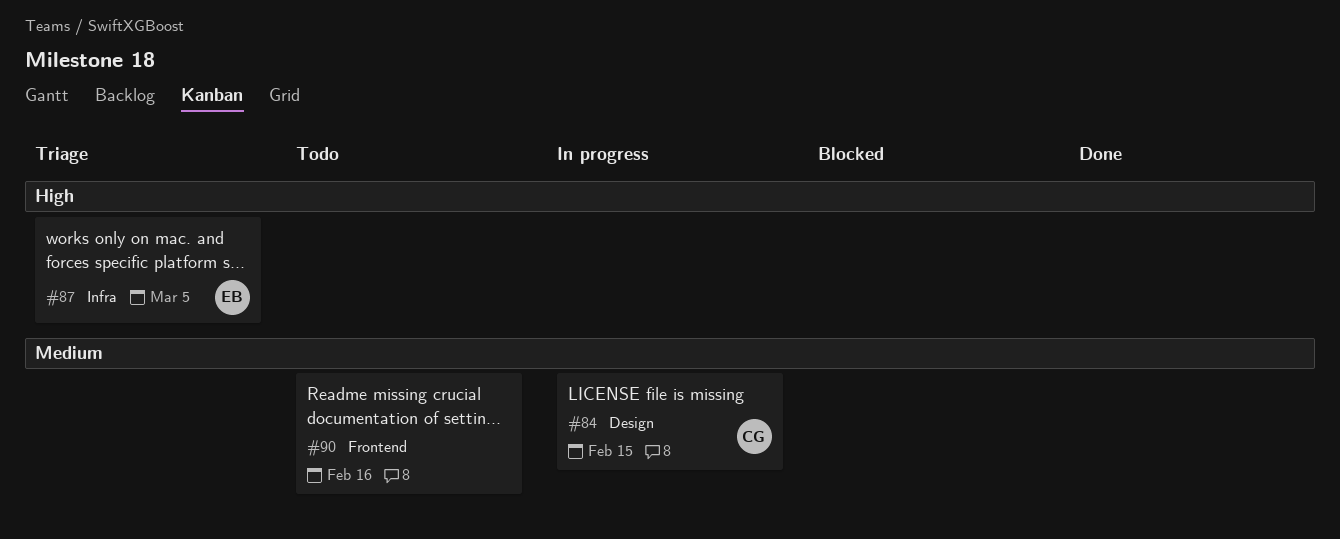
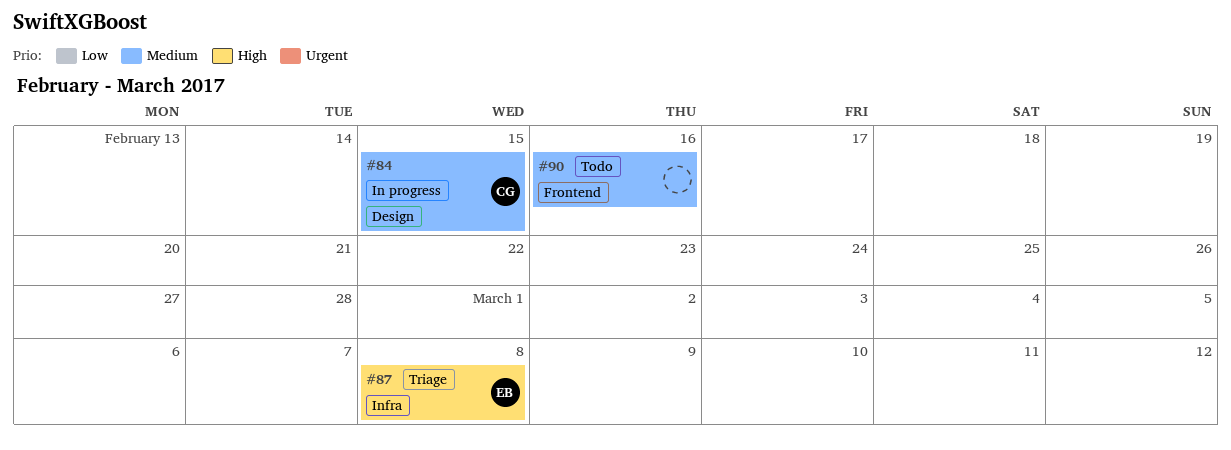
#87, due: Mar 5 -> Mar 8

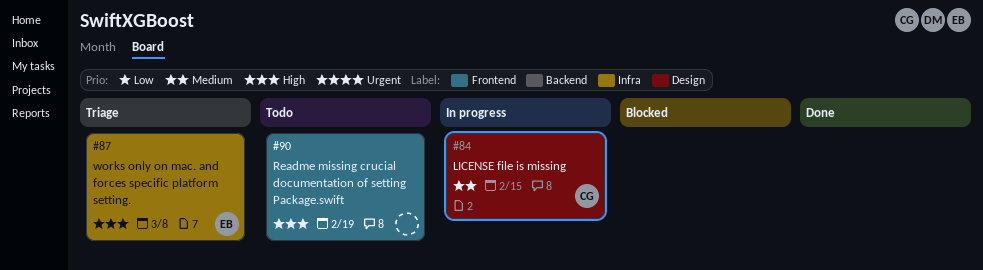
#90, priority: Medium -> High
#90, due: Feb 16 -> Feb 19

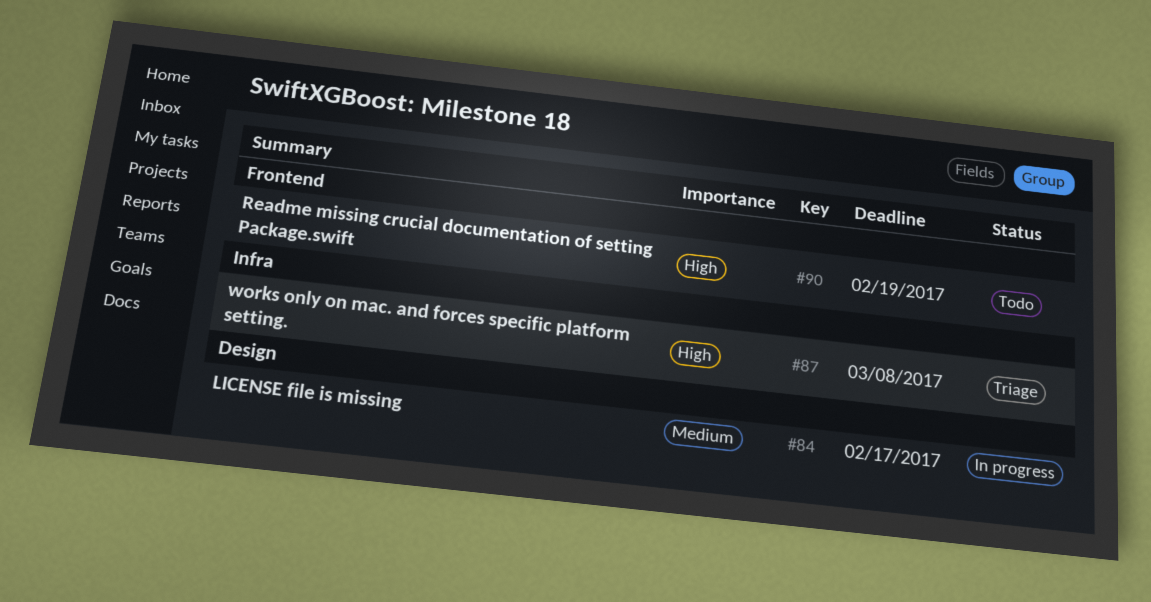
#84, due: Feb 15 -> Feb 17

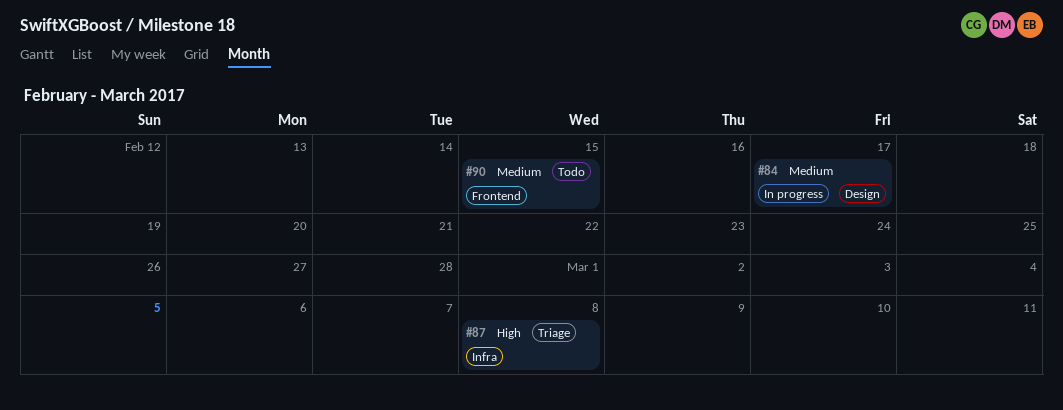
#90, priority: High -> Medium
#90, due: Feb 19 -> Feb 15

